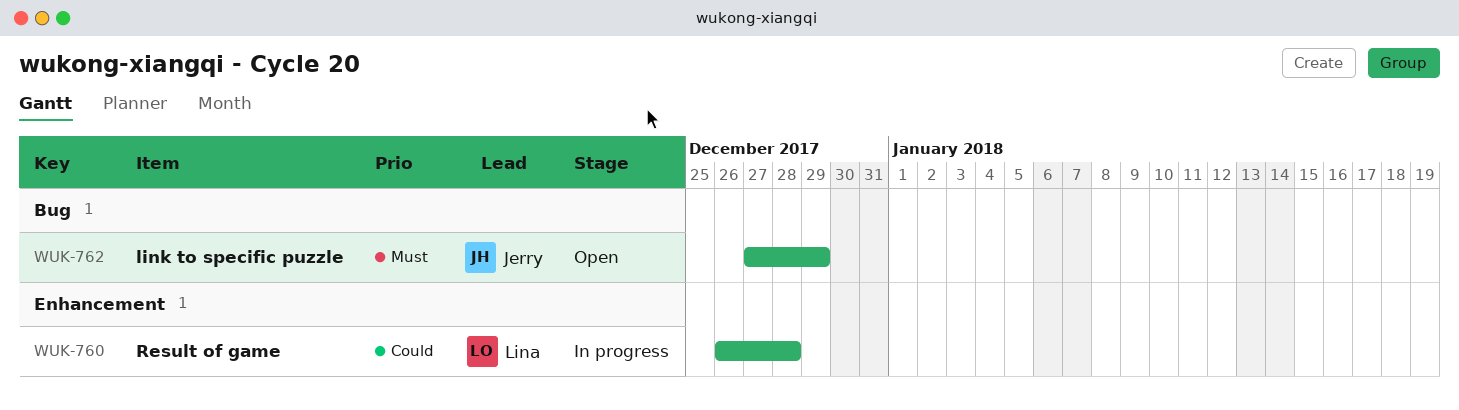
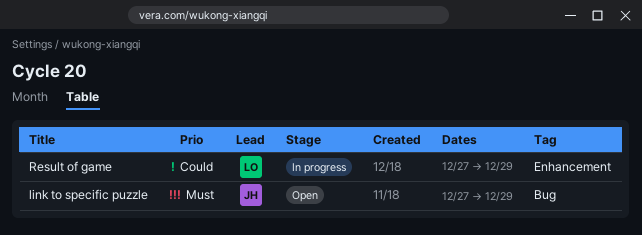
Result of game, start: Dec 26 -> Dec 27
Result of game, due: Dec 28 -> Dec 29

